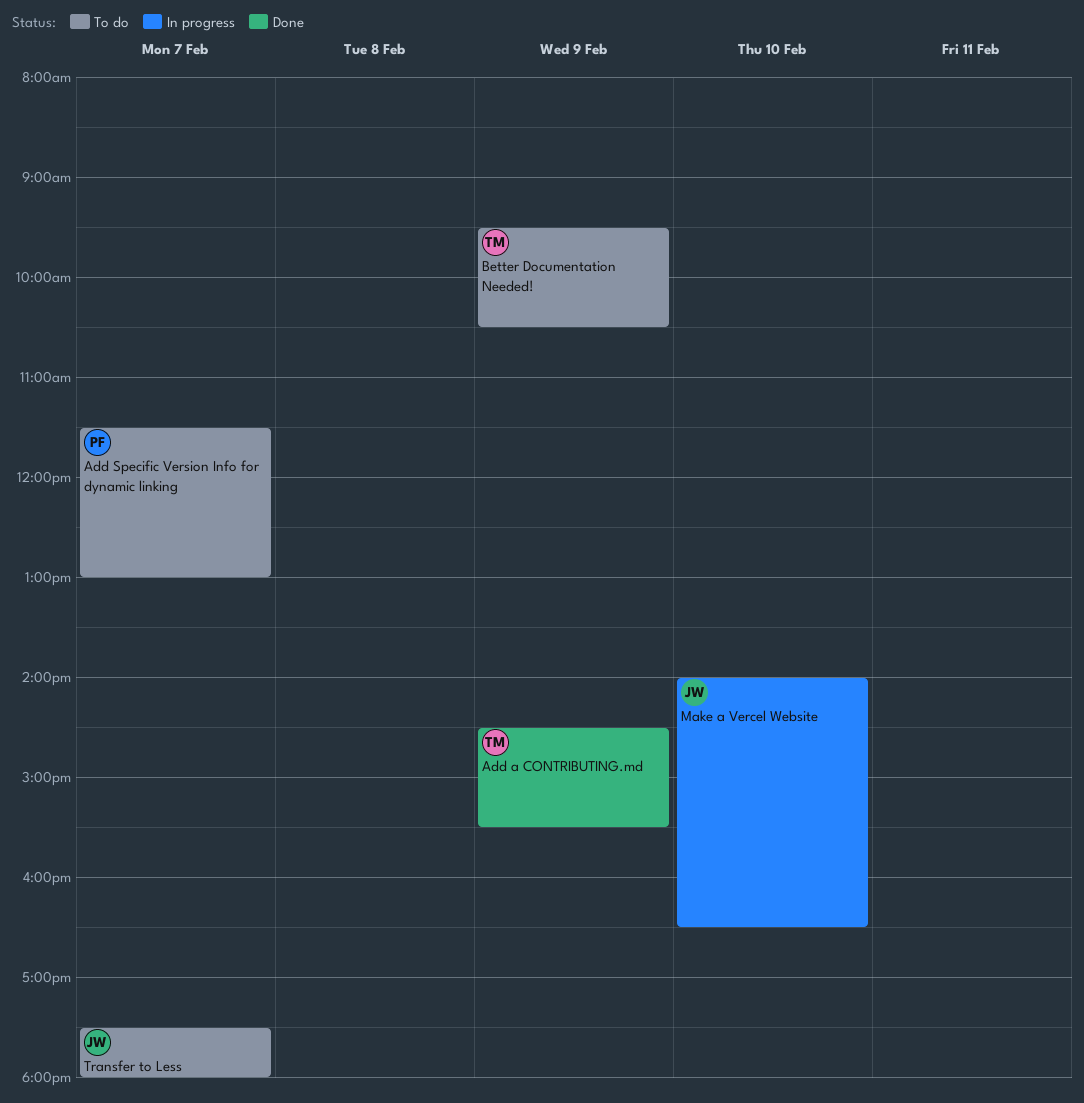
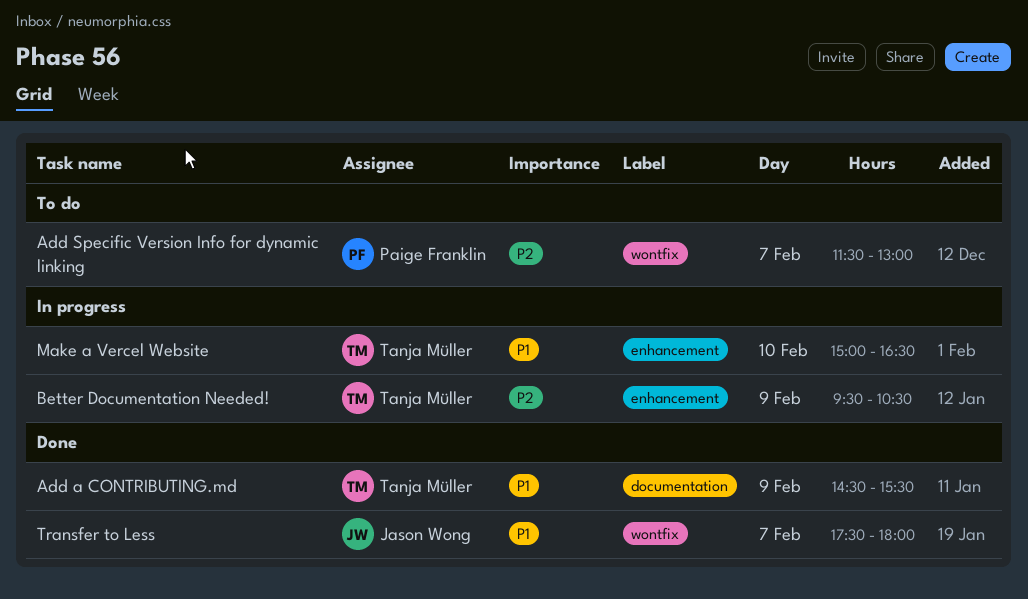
Better Documentation Needed!, status: To do -> In progress
Make a Vercel Website, owner: Jason Wong -> Tanja Müller
Make a Vercel Website, begins: 14:00 -> 15:00
Transfer to Less, status: To do -> Done

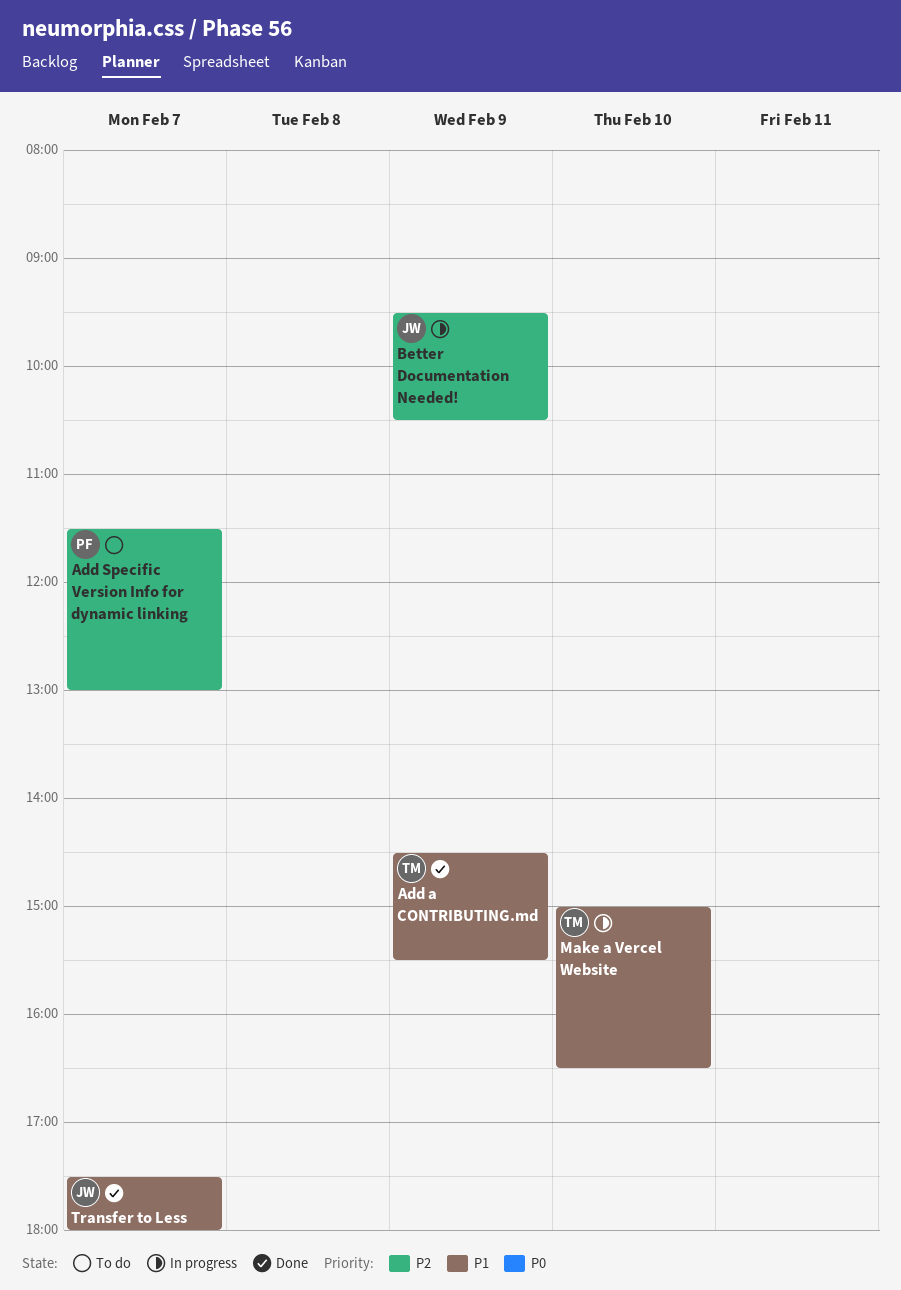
Better Documentation Needed!, owner: Tanja Müller -> Jason Wong

